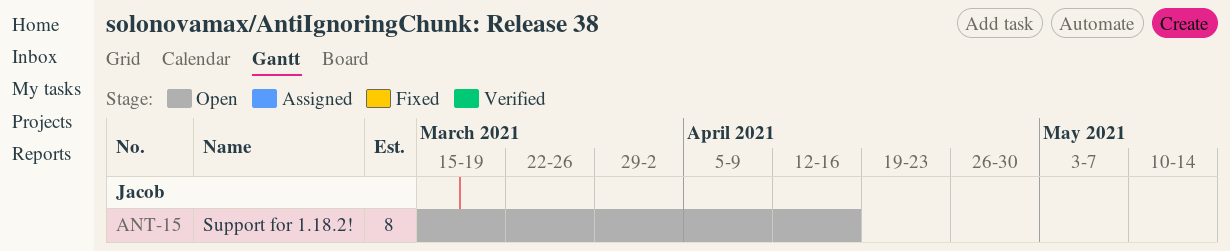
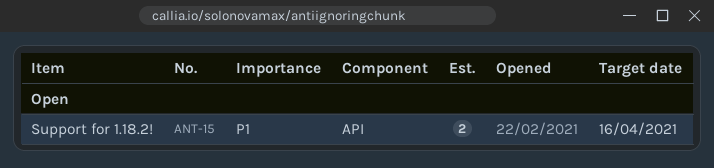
ANT-15, estimate: 8 -> 2

